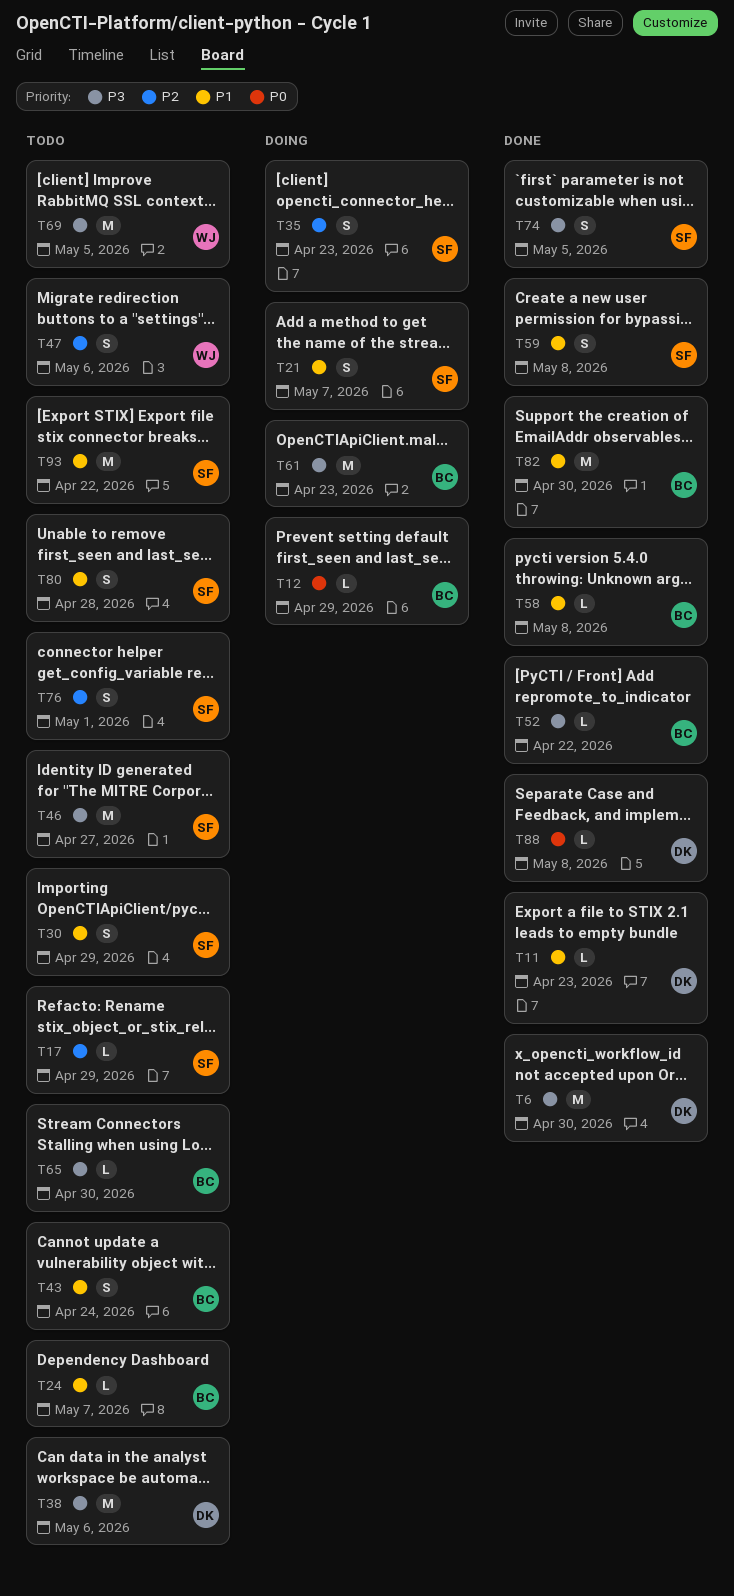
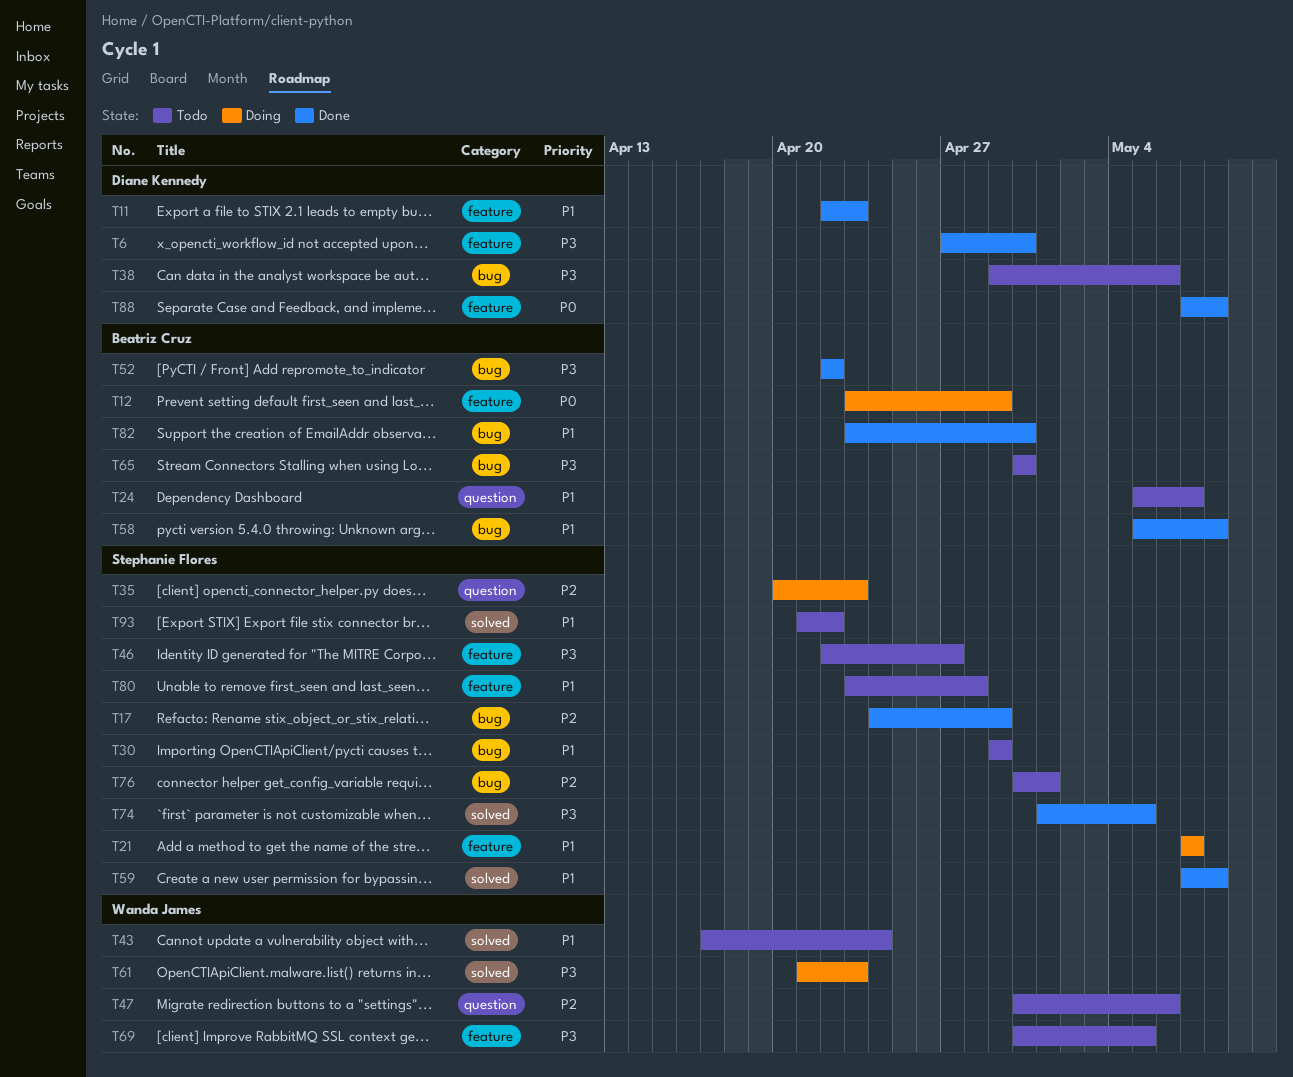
T17, status: Todo -> Done
T43, owner: Beatriz Cruz -> Wanda James
T61, owner: Beatriz Cruz -> Wanda James

